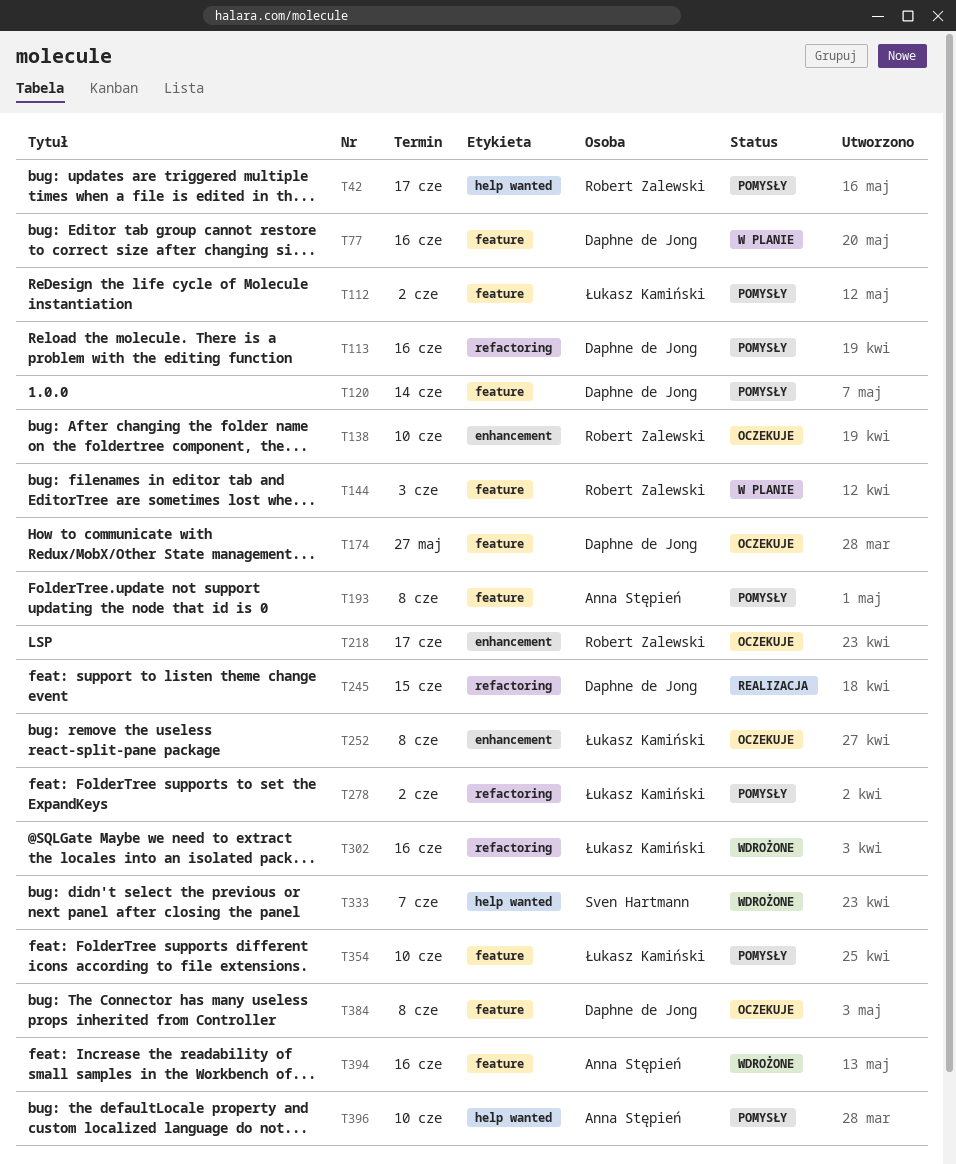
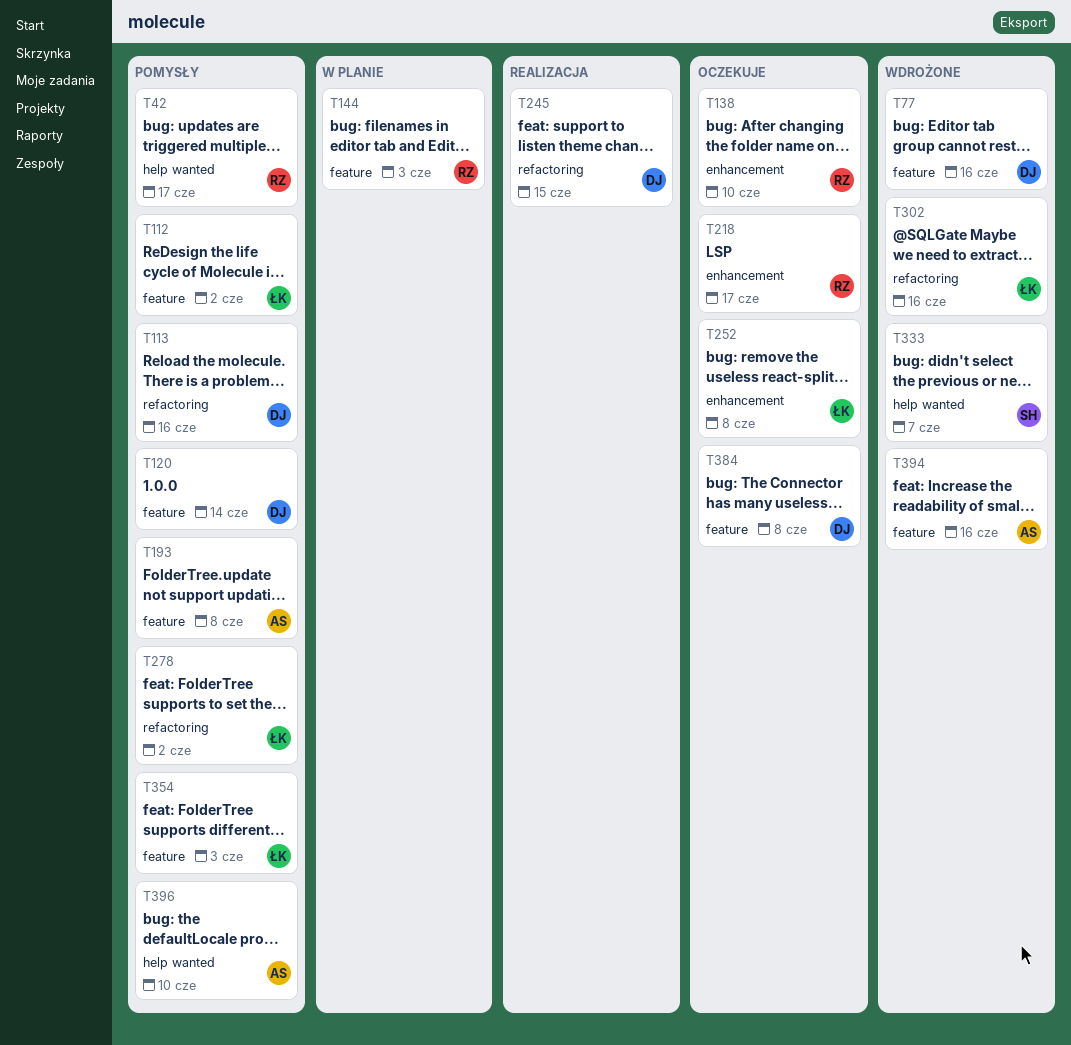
T77, status: W planie -> Wdrożone
T174: present -> none
T354, due: Jun 10 -> Jun 3

